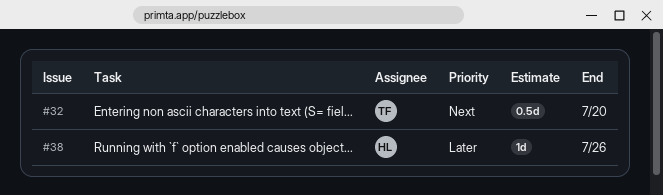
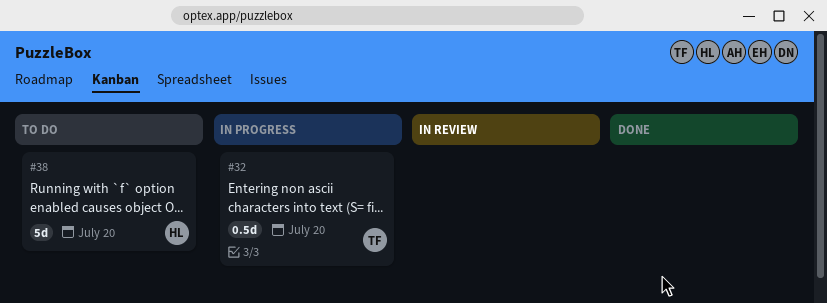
#38, estimate: 1d -> 5d
#38, due: Jul 26 -> Jul 20

